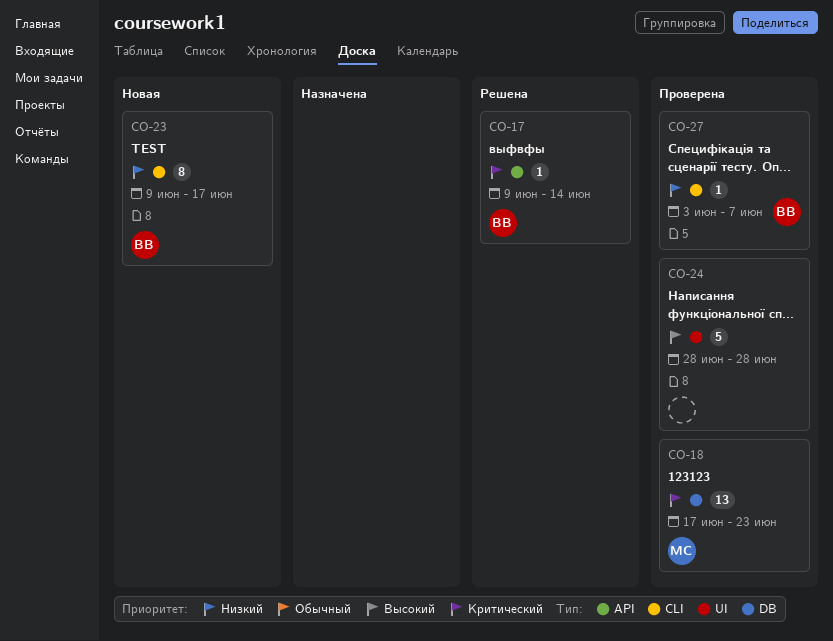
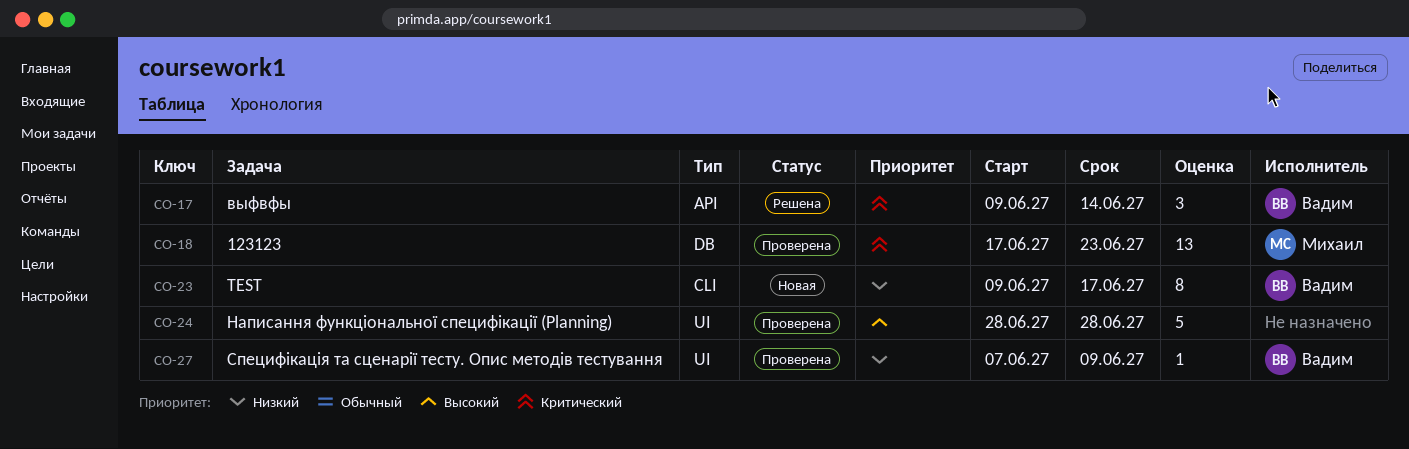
CO-17, estimate: 1 -> 3
CO-27, label: CLI -> UI
CO-27, start: Jun 3 -> Jun 7
CO-27, due: Jun 7 -> Jun 9

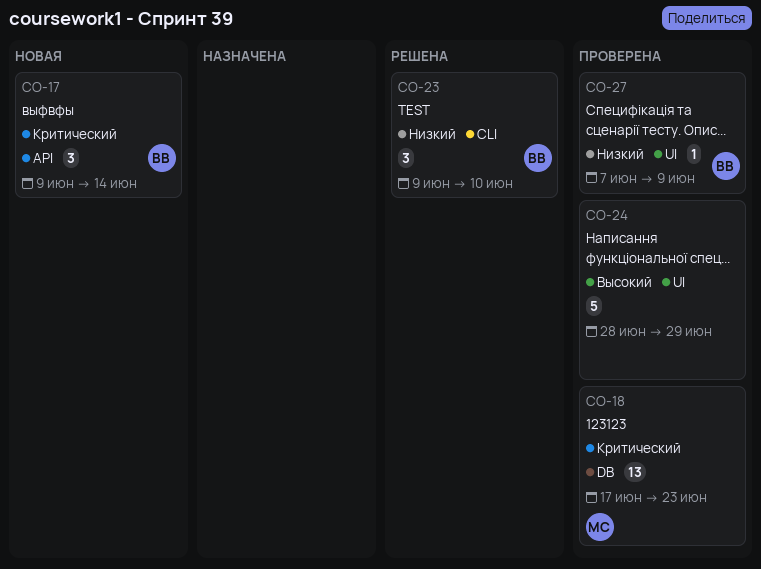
CO-17, status: Решена -> Новая
CO-23, status: Новая -> Решена
CO-23, estimate: 8 -> 3
CO-23, due: Jun 17 -> Jun 10
CO-24, due: Jun 28 -> Jun 29

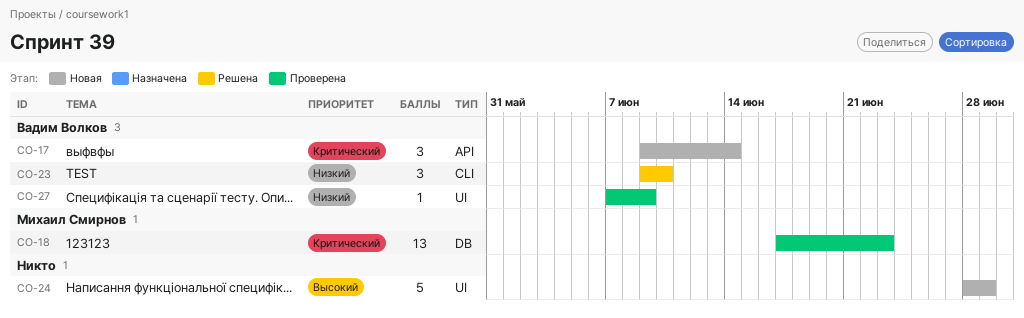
CO-24, status: Проверена -> Новая

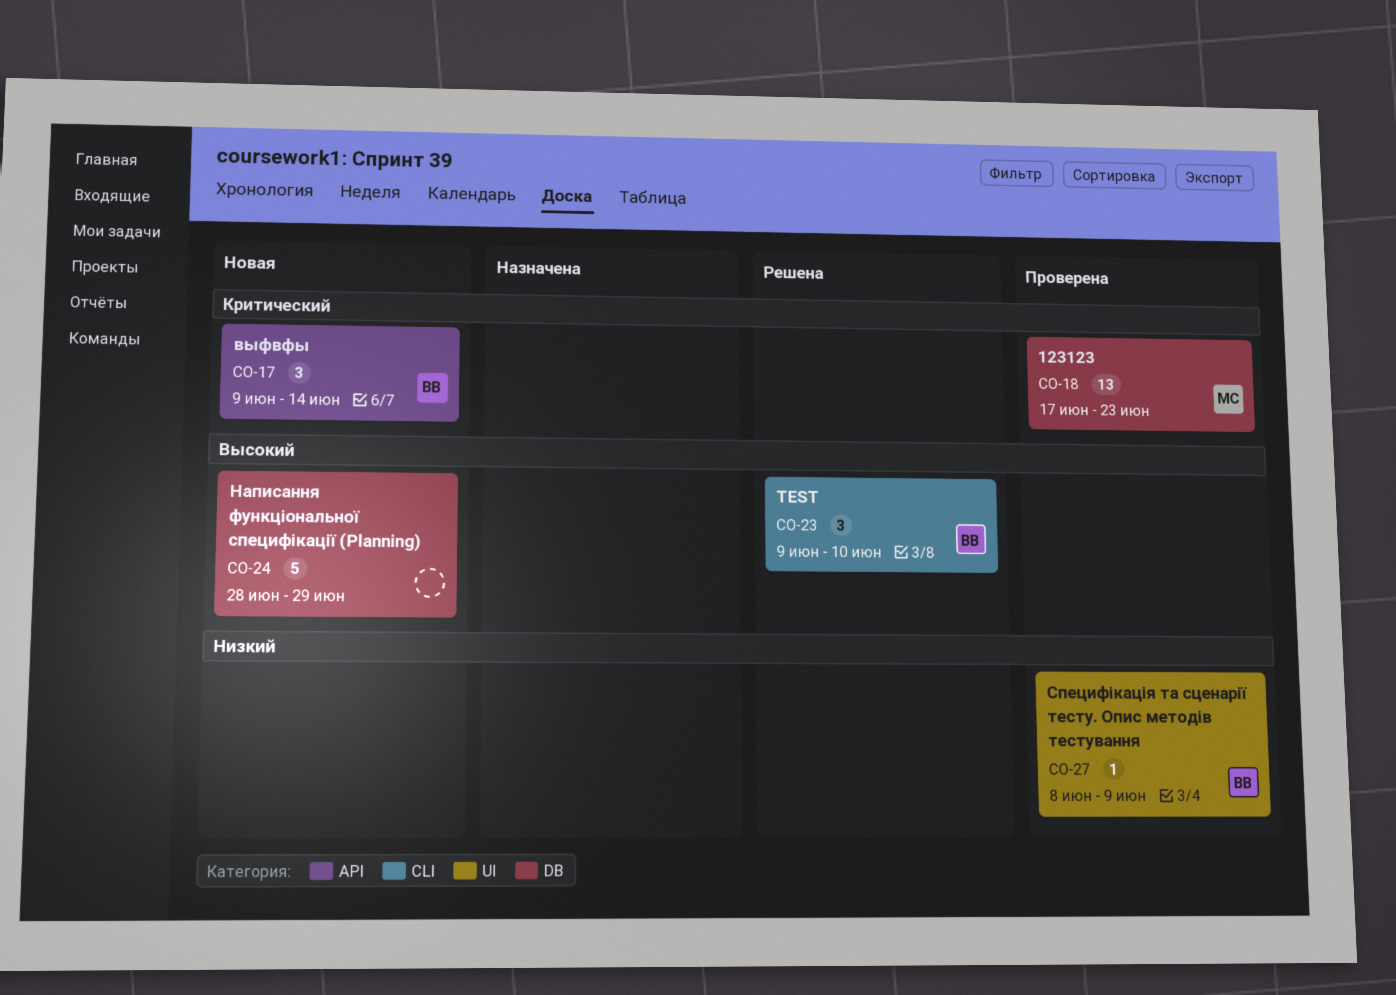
CO-23, priority: Низкий -> Высокий
CO-24, label: UI -> DB
CO-27, start: Jun 7 -> Jun 8

